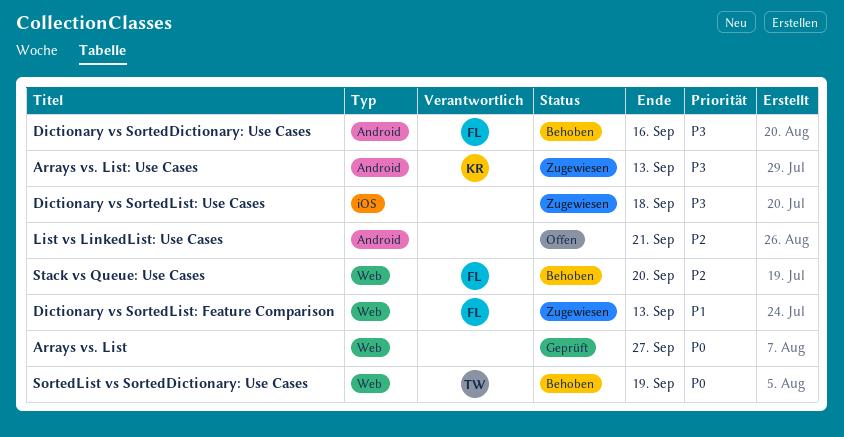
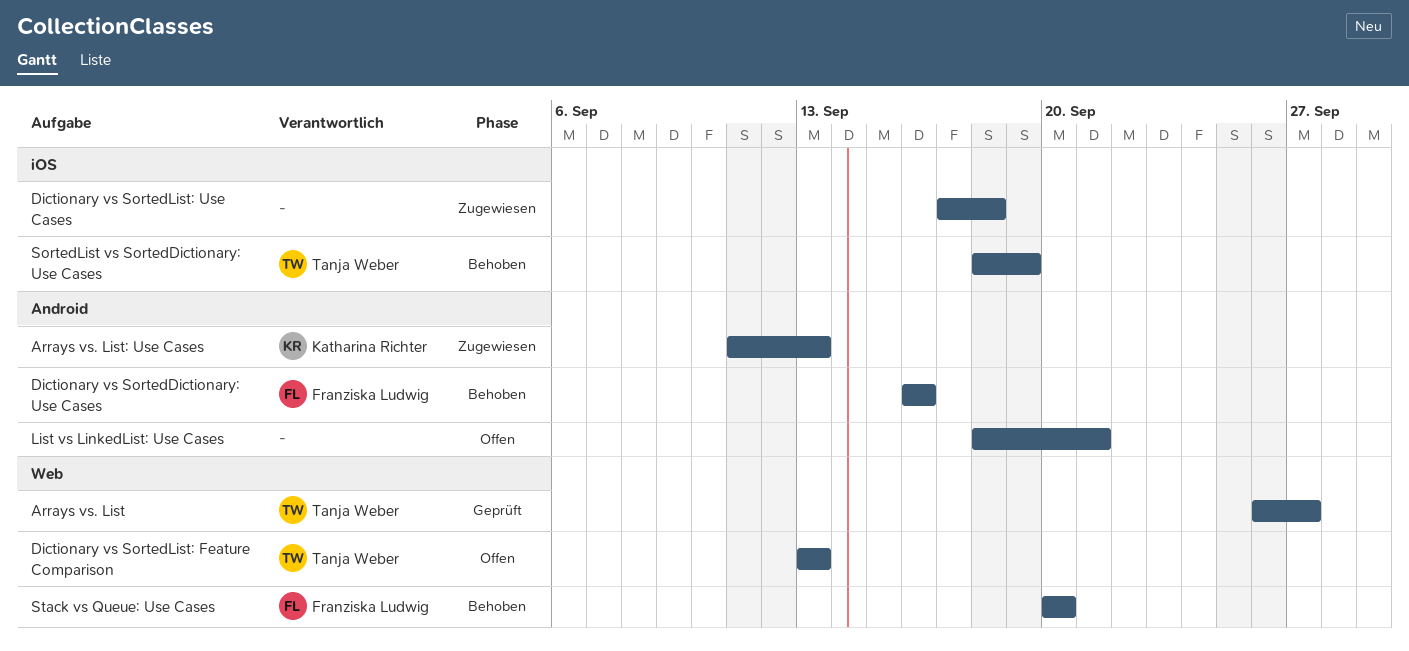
Arrays vs. List, owner: none -> Tanja Weber
Dictionary vs SortedList: Feature Comparison, status: Zugewiesen -> Offen
Dictionary vs SortedList: Feature Comparison, owner: Franziska Ludwig -> Tanja Weber
SortedList vs SortedDictionary: Use Cases, label: Web -> iOS

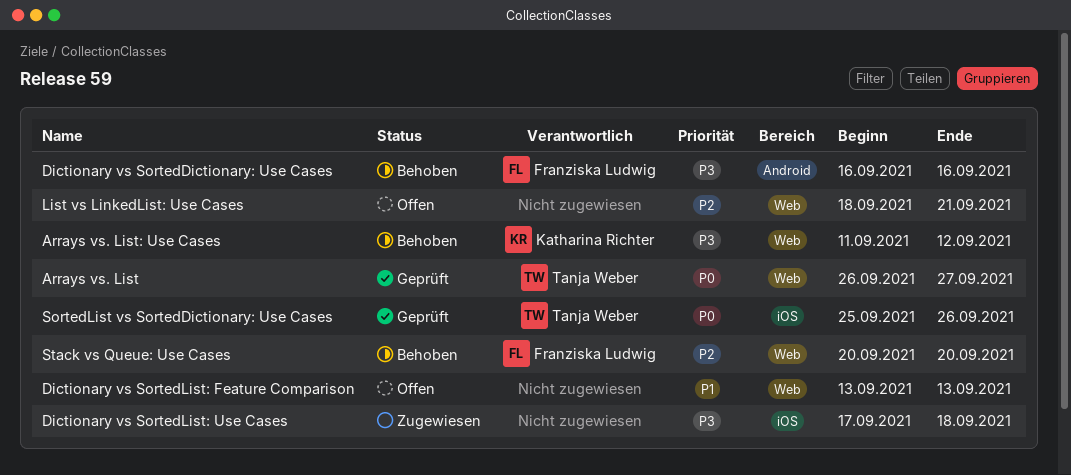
Arrays vs. List: Use Cases, status: Zugewiesen -> Behoben
Arrays vs. List: Use Cases, label: Android -> Web
Arrays vs. List: Use Cases, due: Sep 13 -> Sep 12
Dictionary vs SortedList: Feature Comparison, owner: Tanja Weber -> none
List vs LinkedList: Use Cases, label: Android -> Web
SortedList vs SortedDictionary: Use Cases, status: Behoben -> Geprüft
SortedList vs SortedDictionary: Use Cases, start: Sep 18 -> Sep 25
SortedList vs SortedDictionary: Use Cases, due: Sep 19 -> Sep 26

